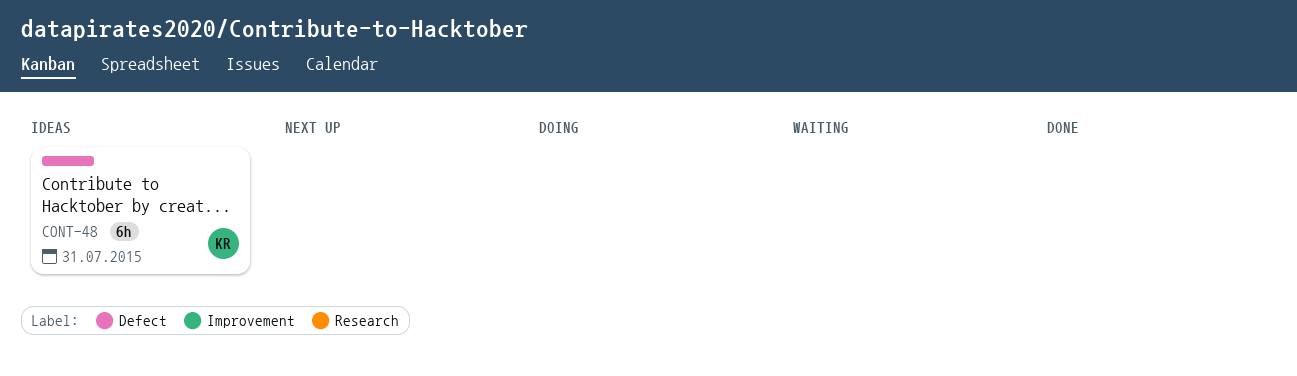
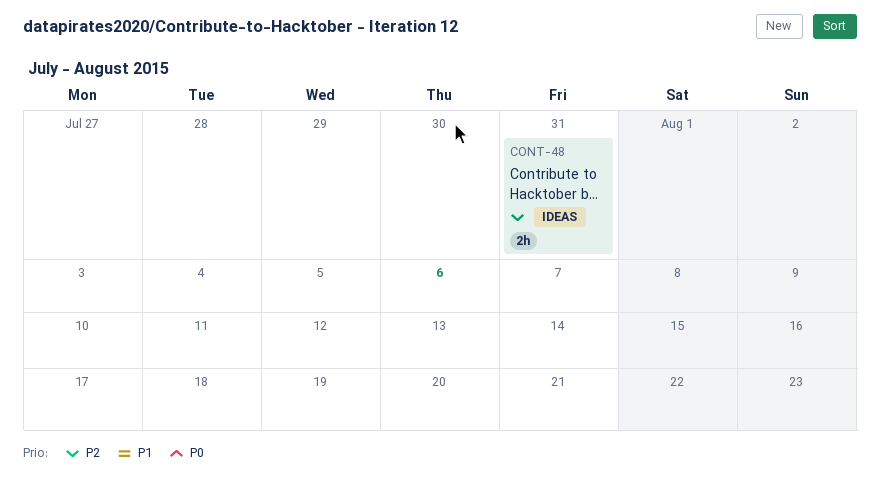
CONT-48, estimate: 6h -> 2h

